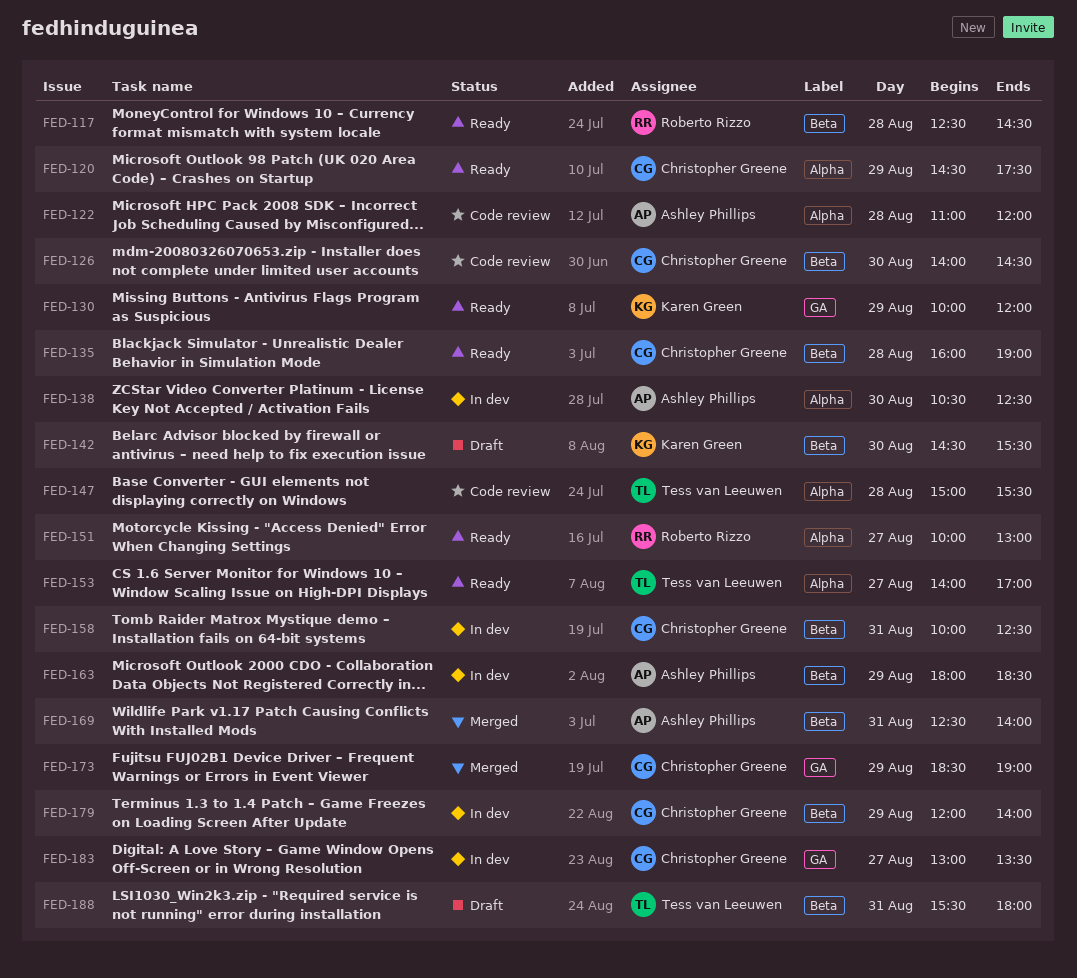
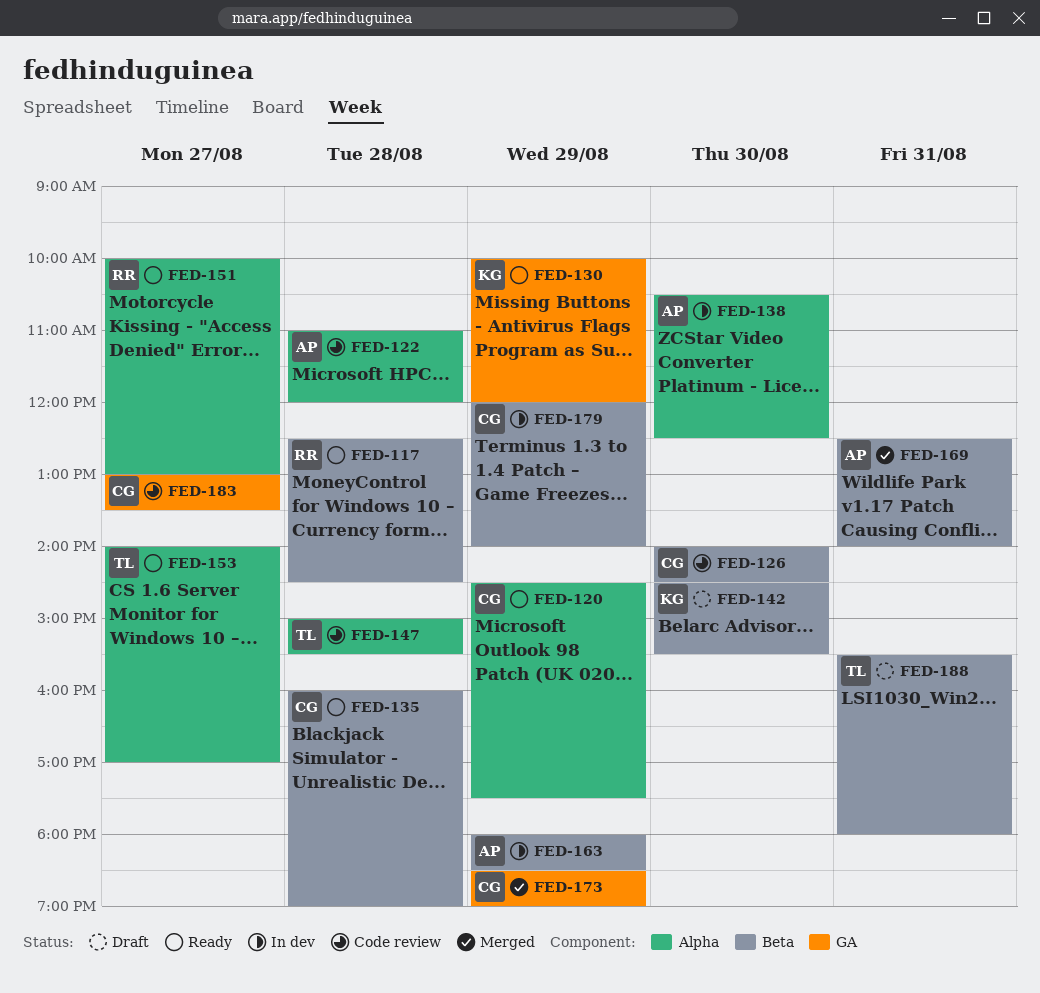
FED-158: present -> none
FED-183, status: In dev -> Code review

